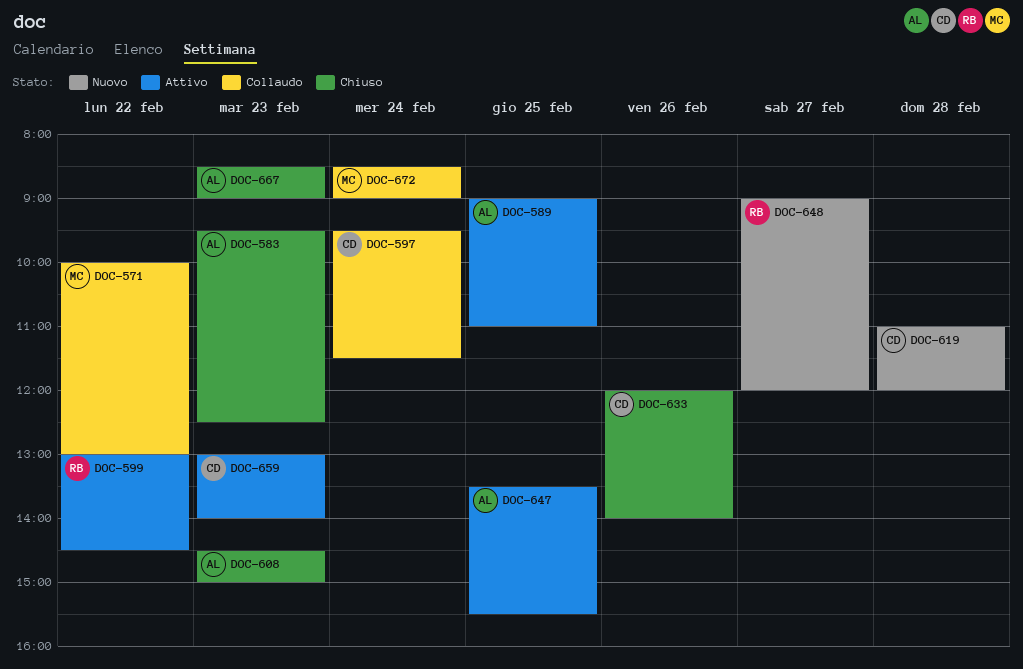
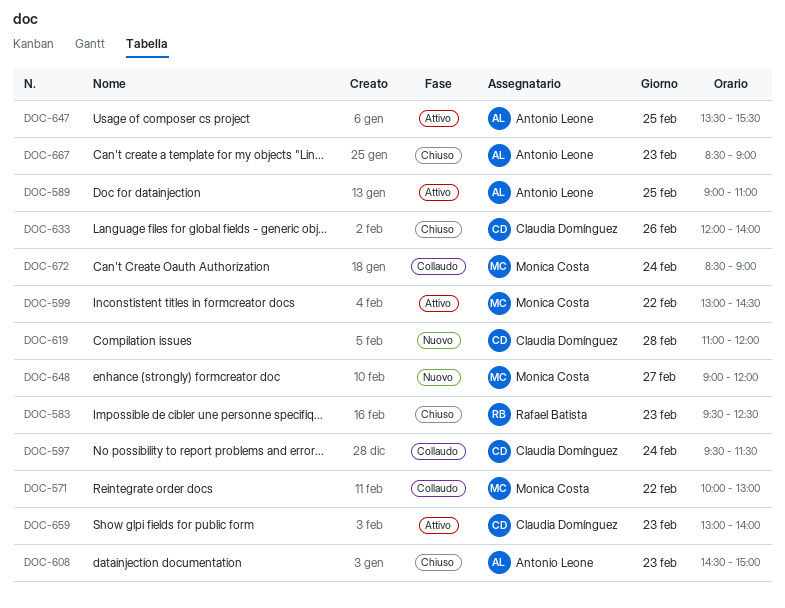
DOC-583, owner: Antonio Leone -> Rafael Batista
DOC-599, owner: Rafael Batista -> Monica Costa
DOC-648, owner: Rafael Batista -> Monica Costa

